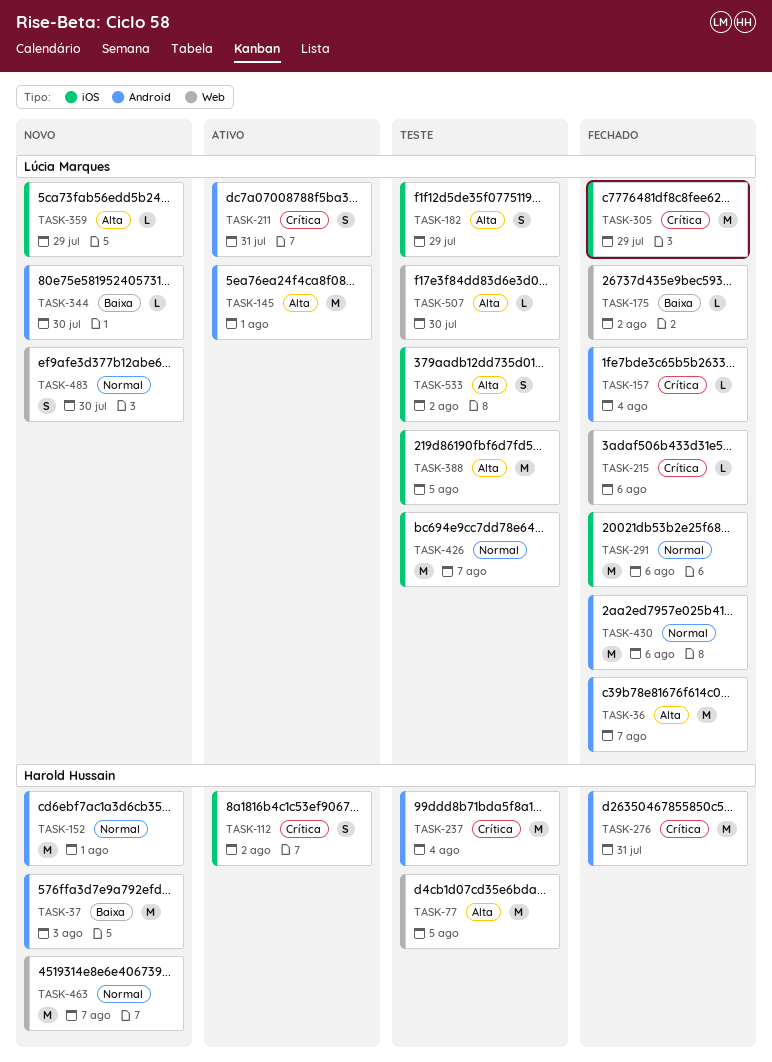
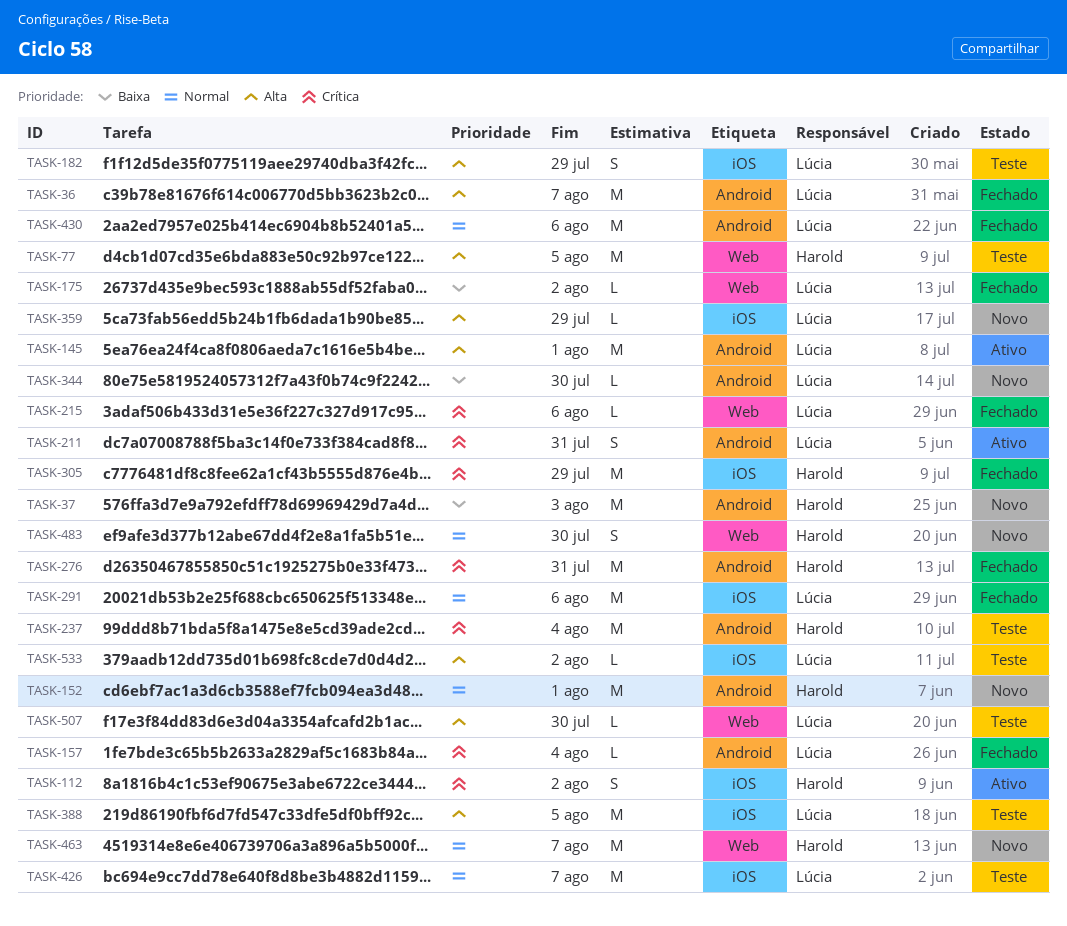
TASK-305, owner: Lúcia Marques -> Harold Hussain
TASK-483, owner: Lúcia Marques -> Harold Hussain
TASK-533, estimate: S -> L

